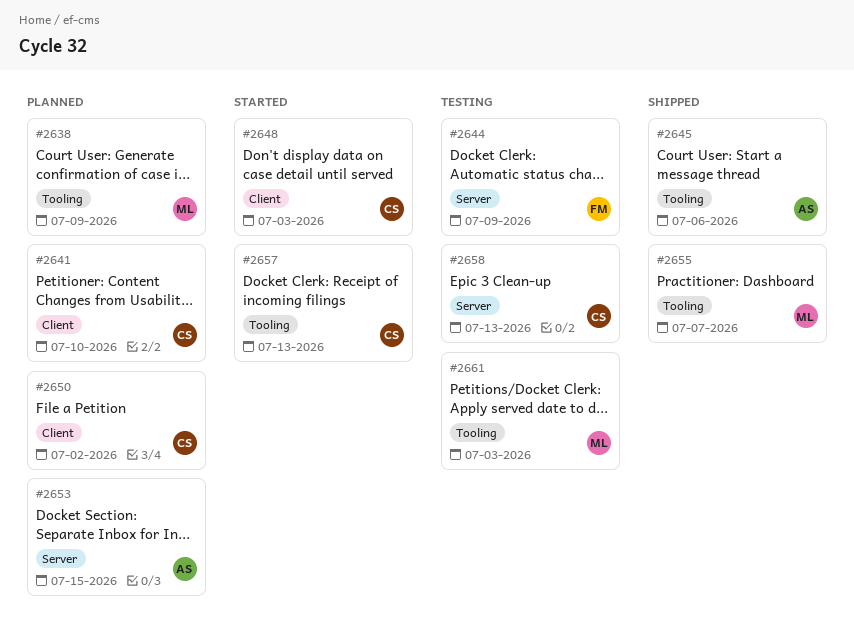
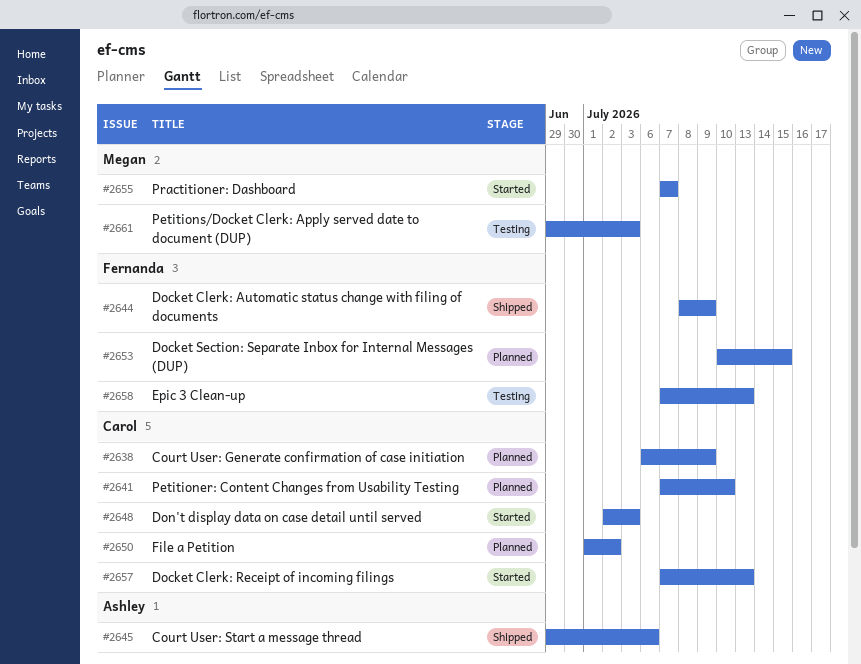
#2638, owner: Megan -> Carol
#2644, status: Testing -> Shipped
#2653, owner: Ashley -> Fernanda
#2655, status: Shipped -> Started
#2658, owner: Carol -> Fernanda

